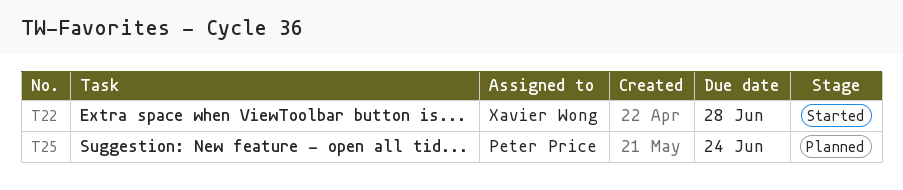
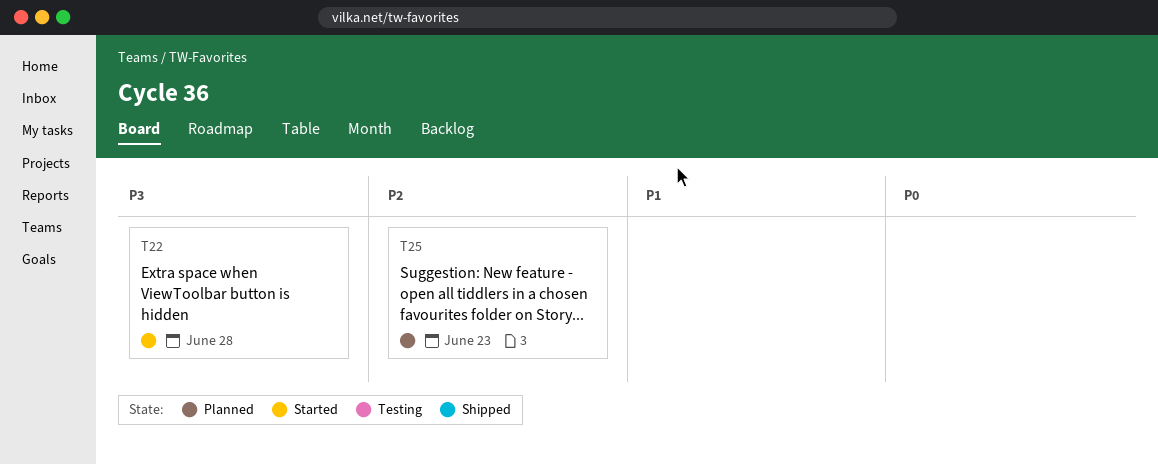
T25, due: Jun 24 -> Jun 23

